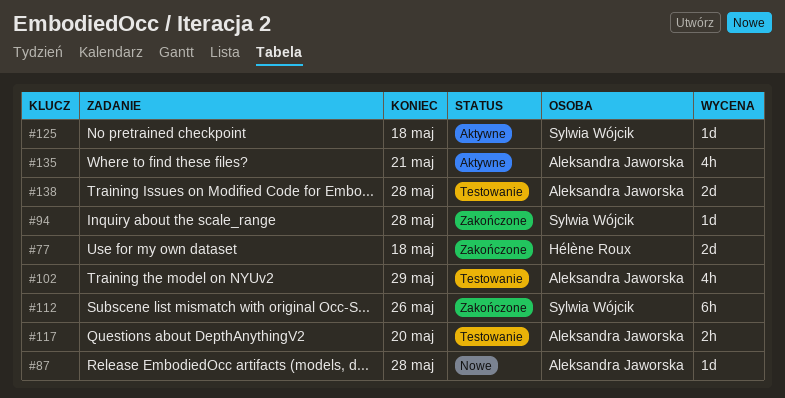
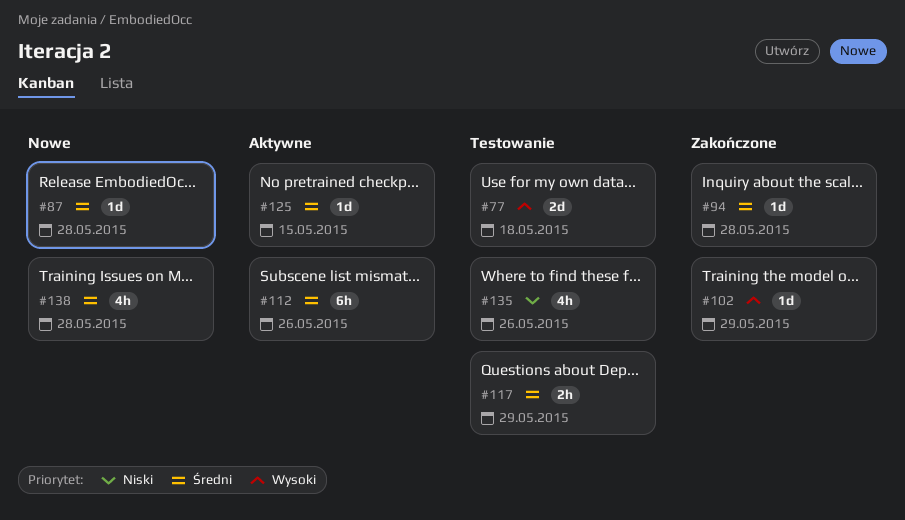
#77, status: Zakończone -> Testowanie
#102, status: Testowanie -> Zakończone
#102, estimate: 4h -> 1d
#112, status: Zakończone -> Aktywne
#117, due: May 20 -> May 29
#125, due: May 18 -> May 15
#135, status: Aktywne -> Testowanie
#135, due: May 21 -> May 26
#138, status: Testowanie -> Nowe
#138, estimate: 2d -> 4h

